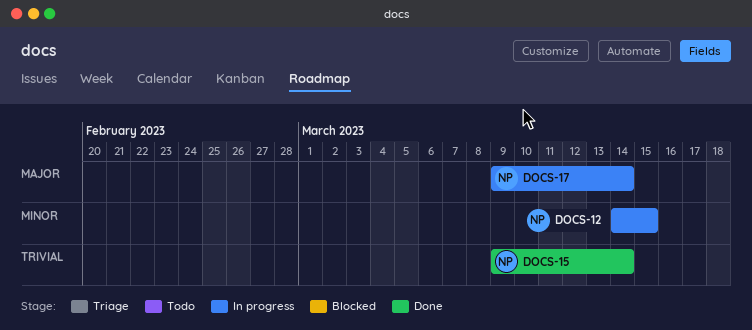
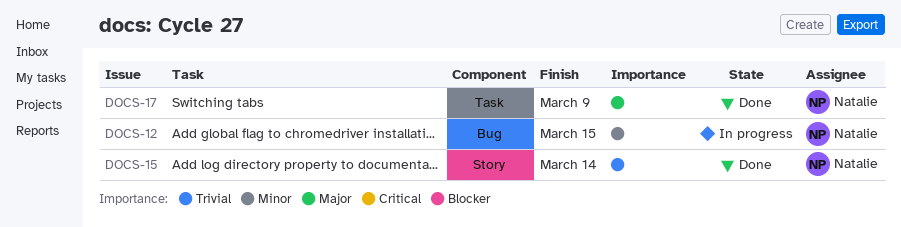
DOCS-17, status: In progress -> Done
DOCS-17, due: Mar 14 -> Mar 9

